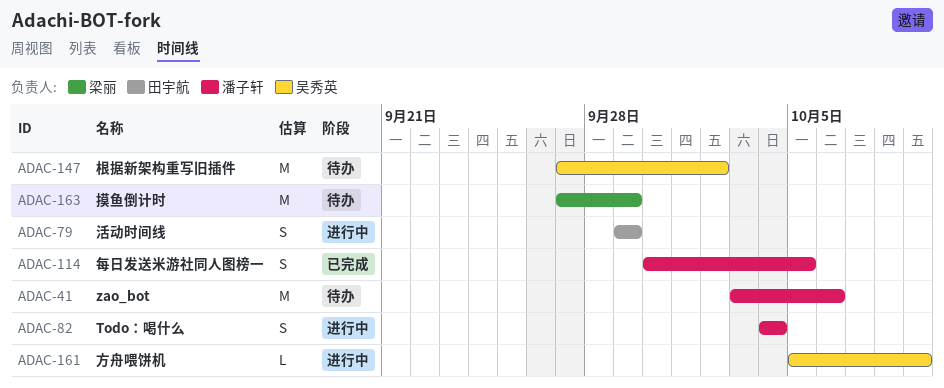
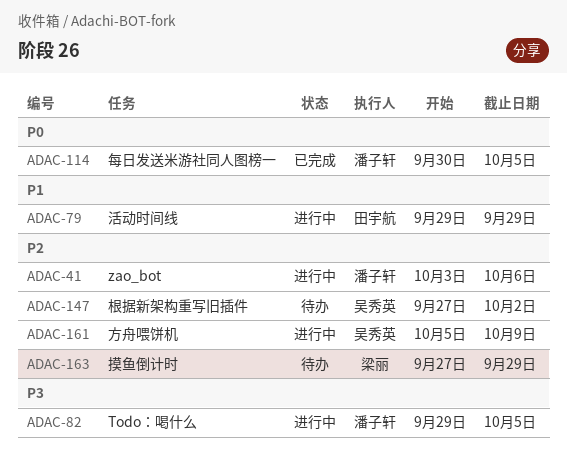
ADAC-41, status: 待办 -> 进行中
ADAC-82, start: Oct 4 -> Sep 29
ADAC-82, due: Oct 4 -> Oct 5

